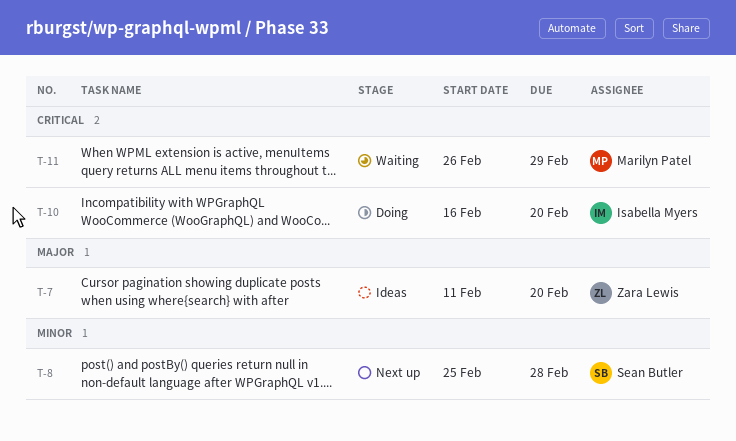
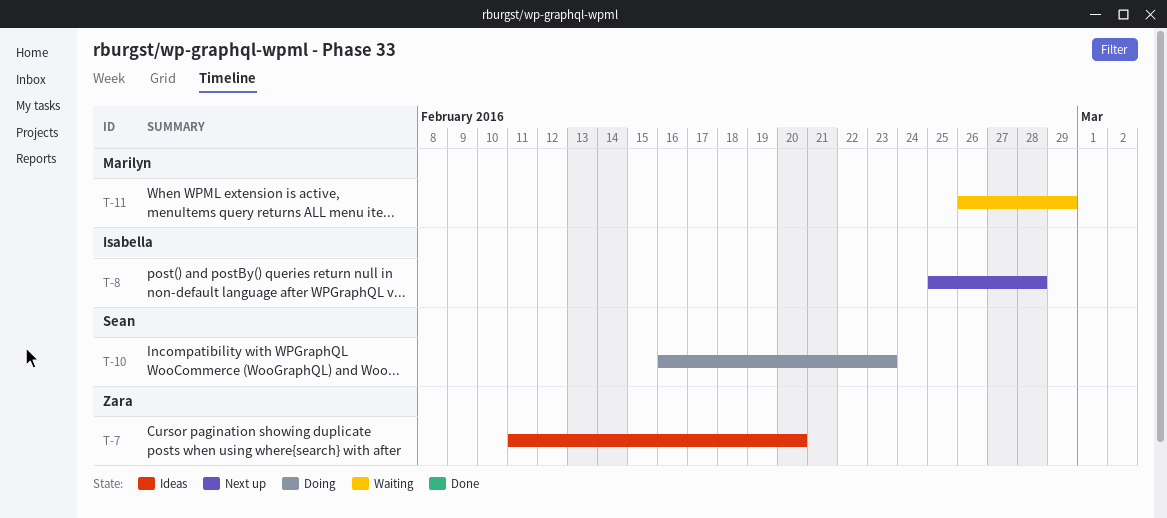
T-8, owner: Sean Butler -> Isabella Myers
T-10, owner: Isabella Myers -> Sean Butler
T-10, due: Feb 20 -> Feb 23

